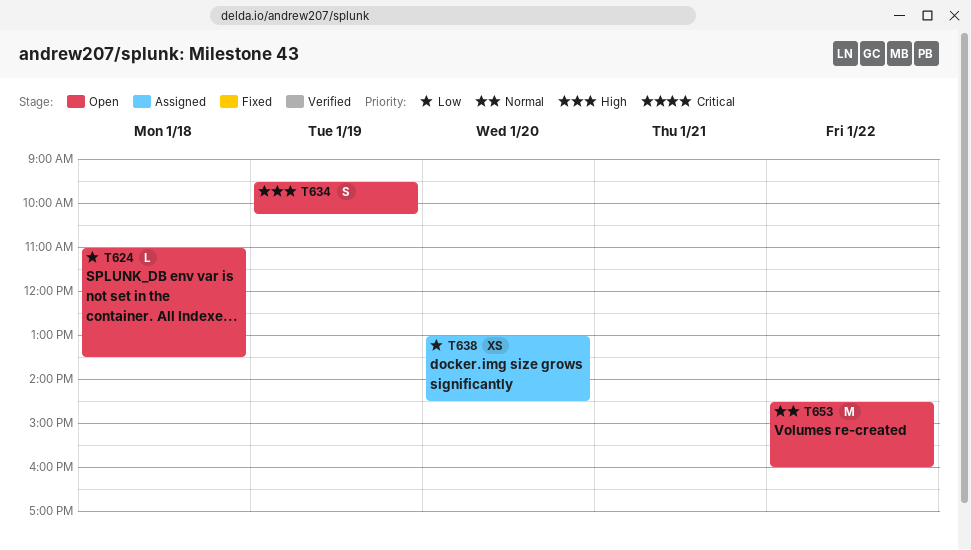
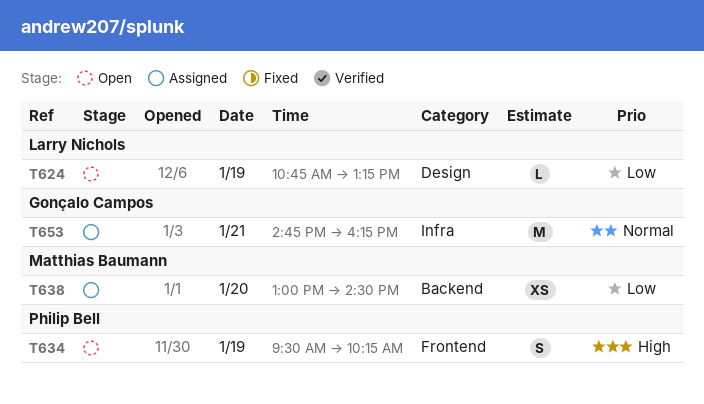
T624, day: Jan 18 -> Jan 19
T624, begins: 11:00 -> 10:45
T624, ends: 13:30 -> 13:15
T653, status: Open -> Assigned
T653, day: Jan 22 -> Jan 21
T653, begins: 14:30 -> 14:45
T653, ends: 16:00 -> 16:15

